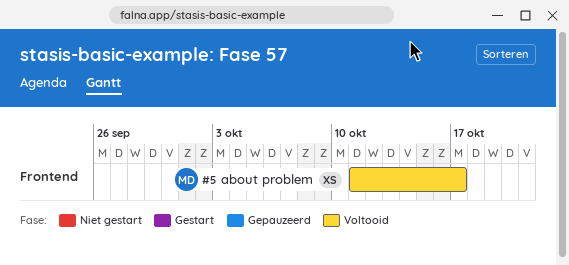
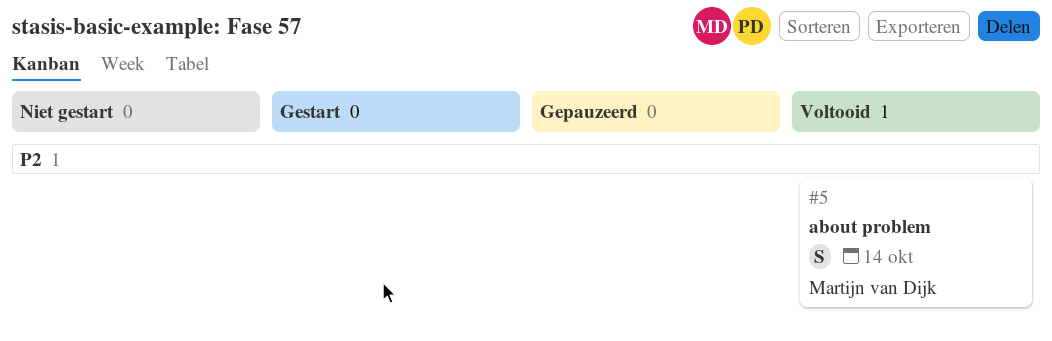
#5, estimate: XS -> S
#5, due: Oct 17 -> Oct 14

